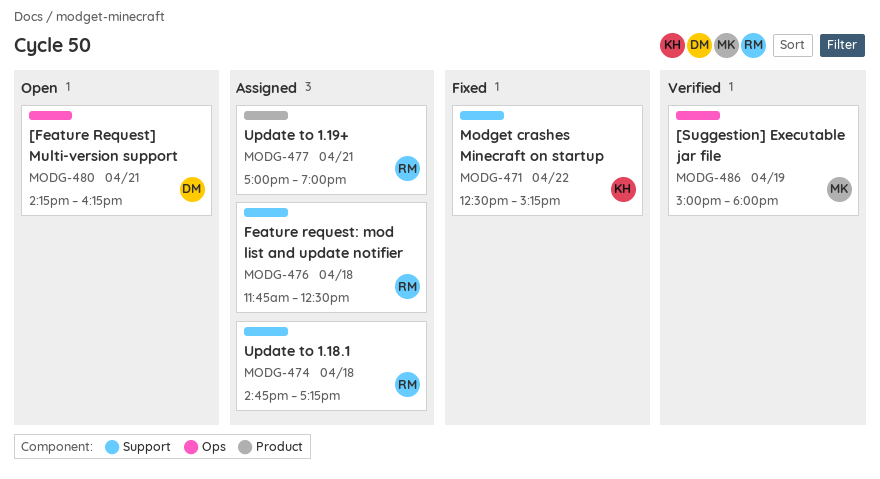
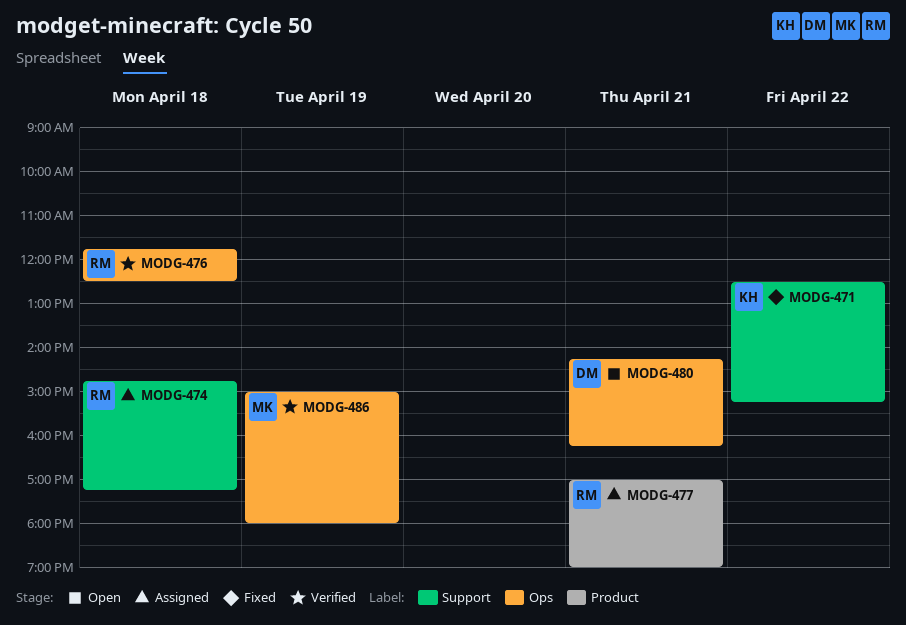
MODG-476, status: Assigned -> Verified
MODG-476, label: Support -> Ops

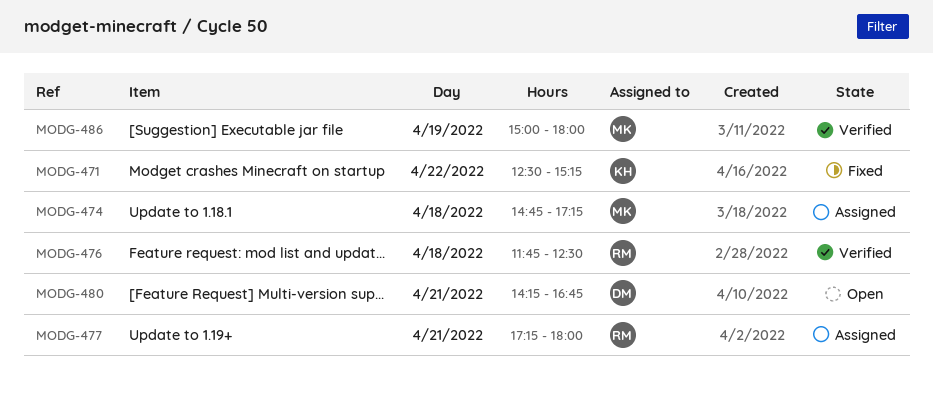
MODG-474, owner: RM -> MK
MODG-477, begins: 17:00 -> 17:15
MODG-477, ends: 19:00 -> 18:00
MODG-480, ends: 16:15 -> 16:45

